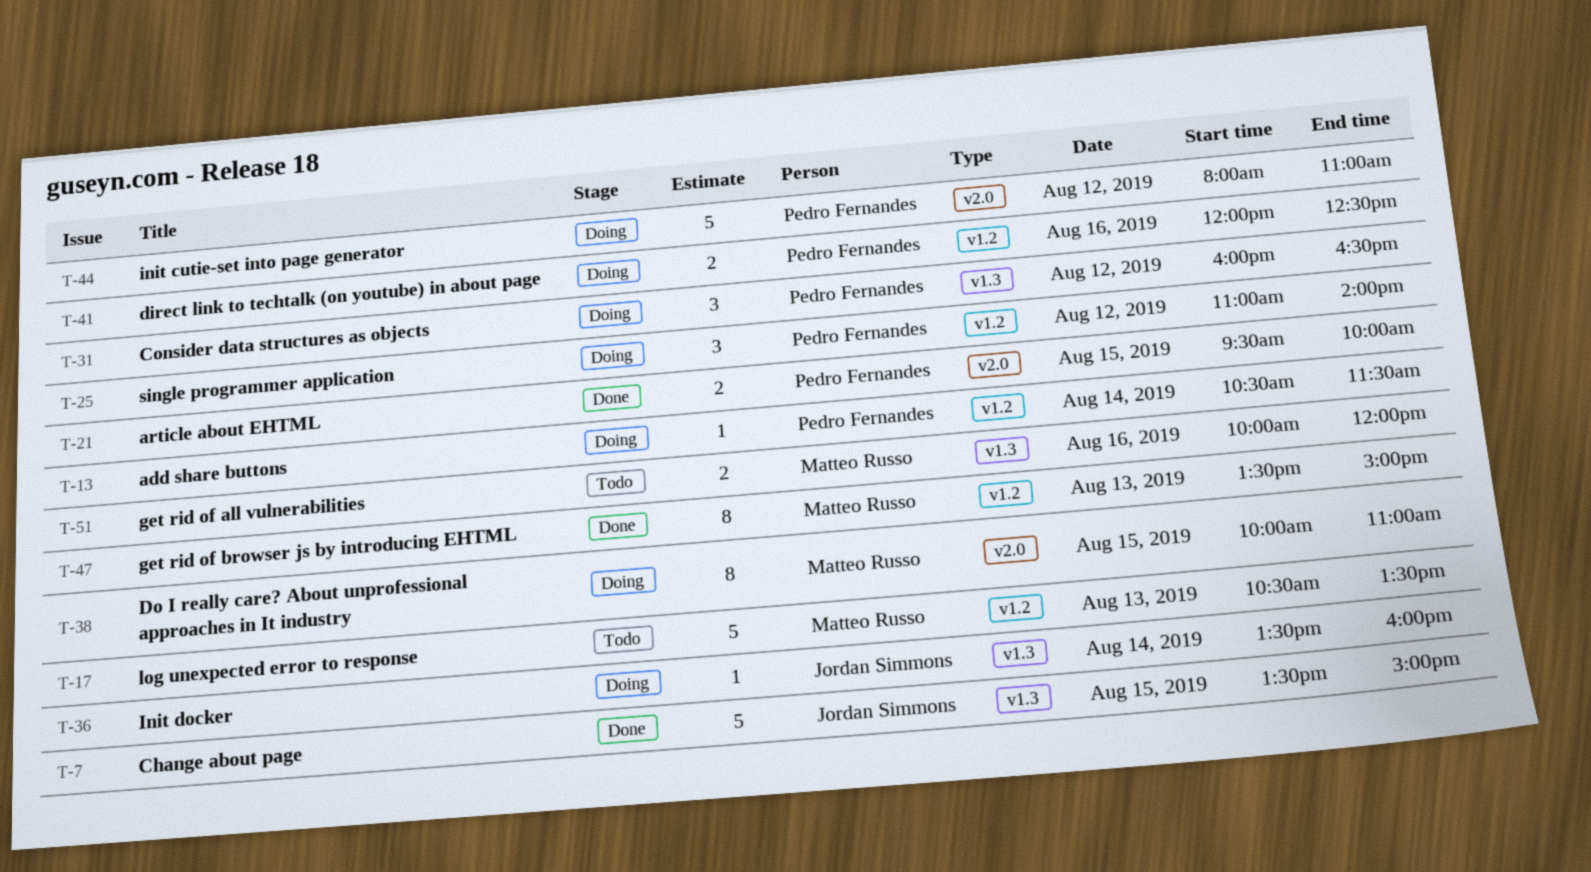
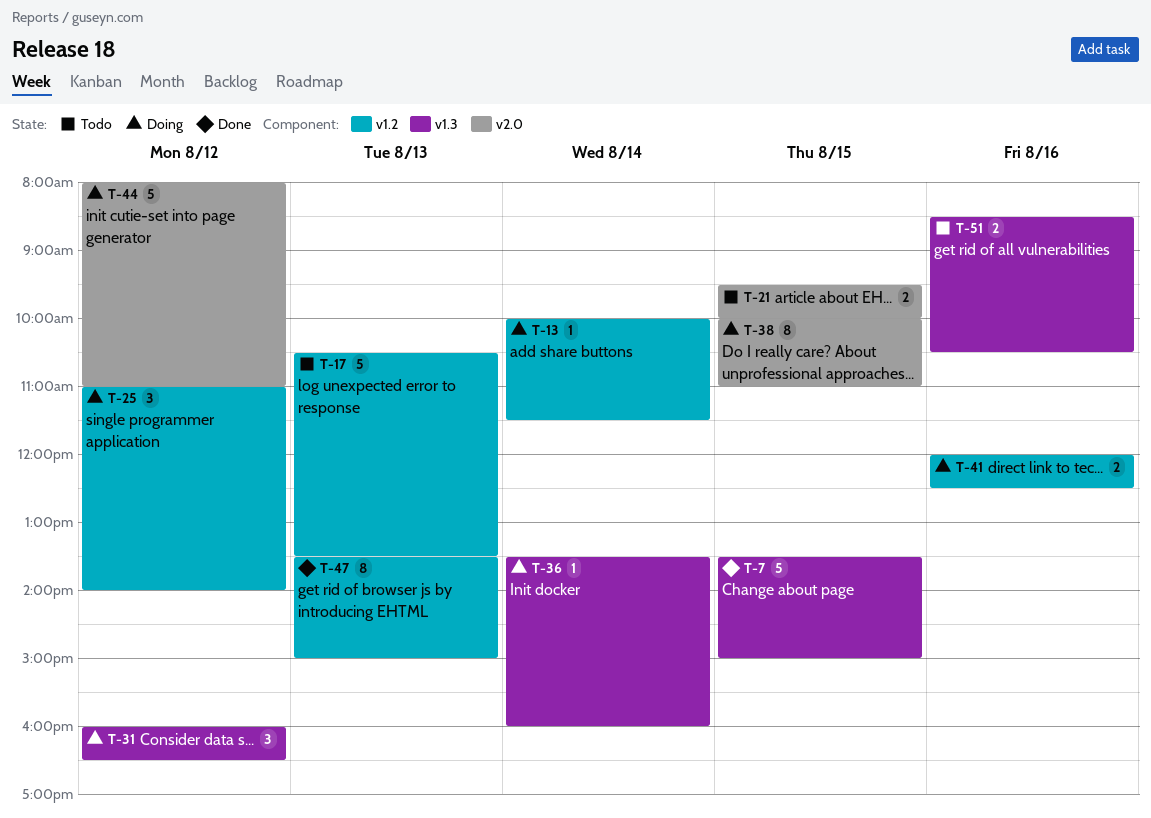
T-13, begins: 10:30 -> 10:00
T-21, status: Done -> Todo
T-51, begins: 10:00 -> 08:30
T-51, ends: 12:00 -> 10:30

